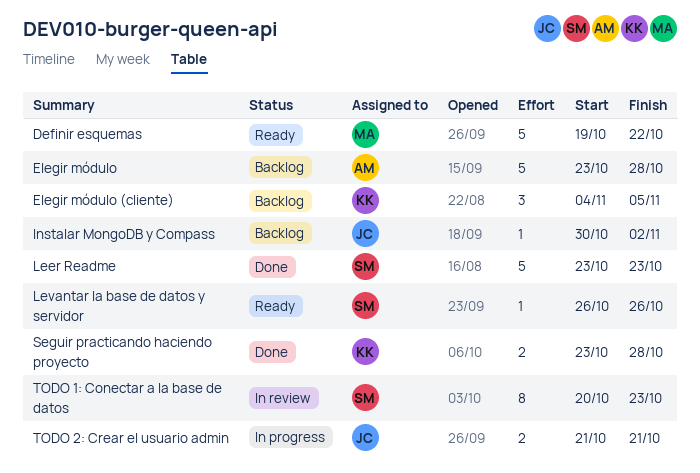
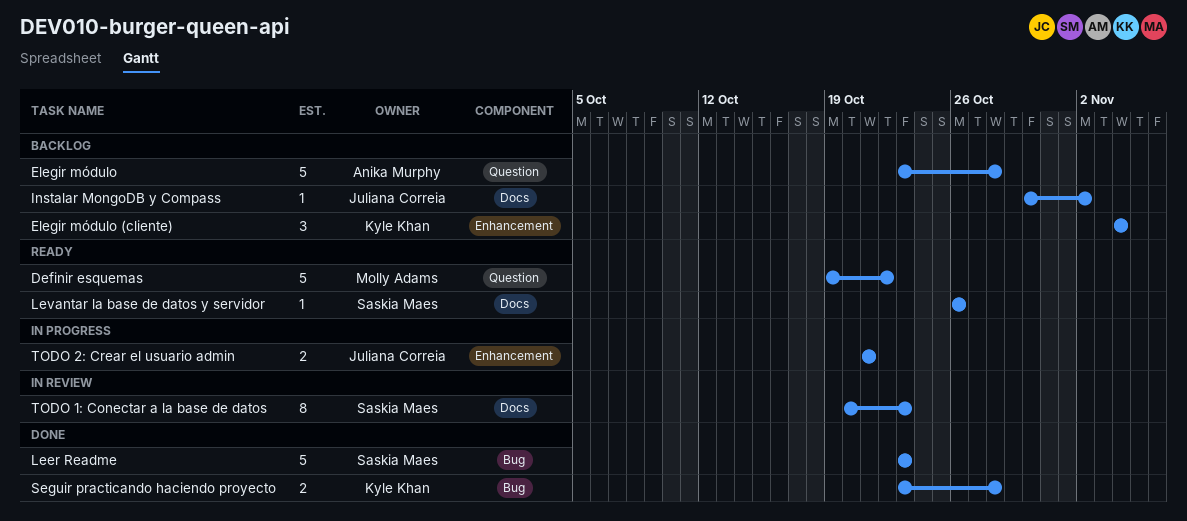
Elegir módulo (cliente), due: Nov 5 -> Nov 4

